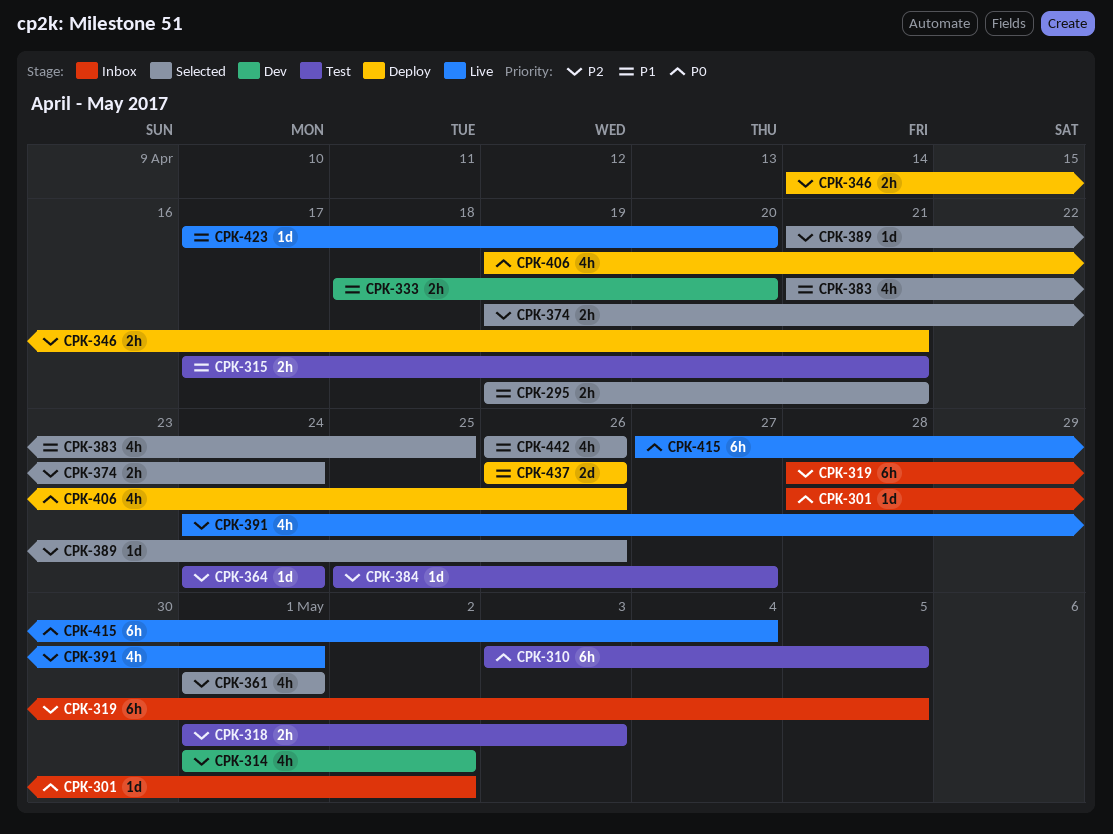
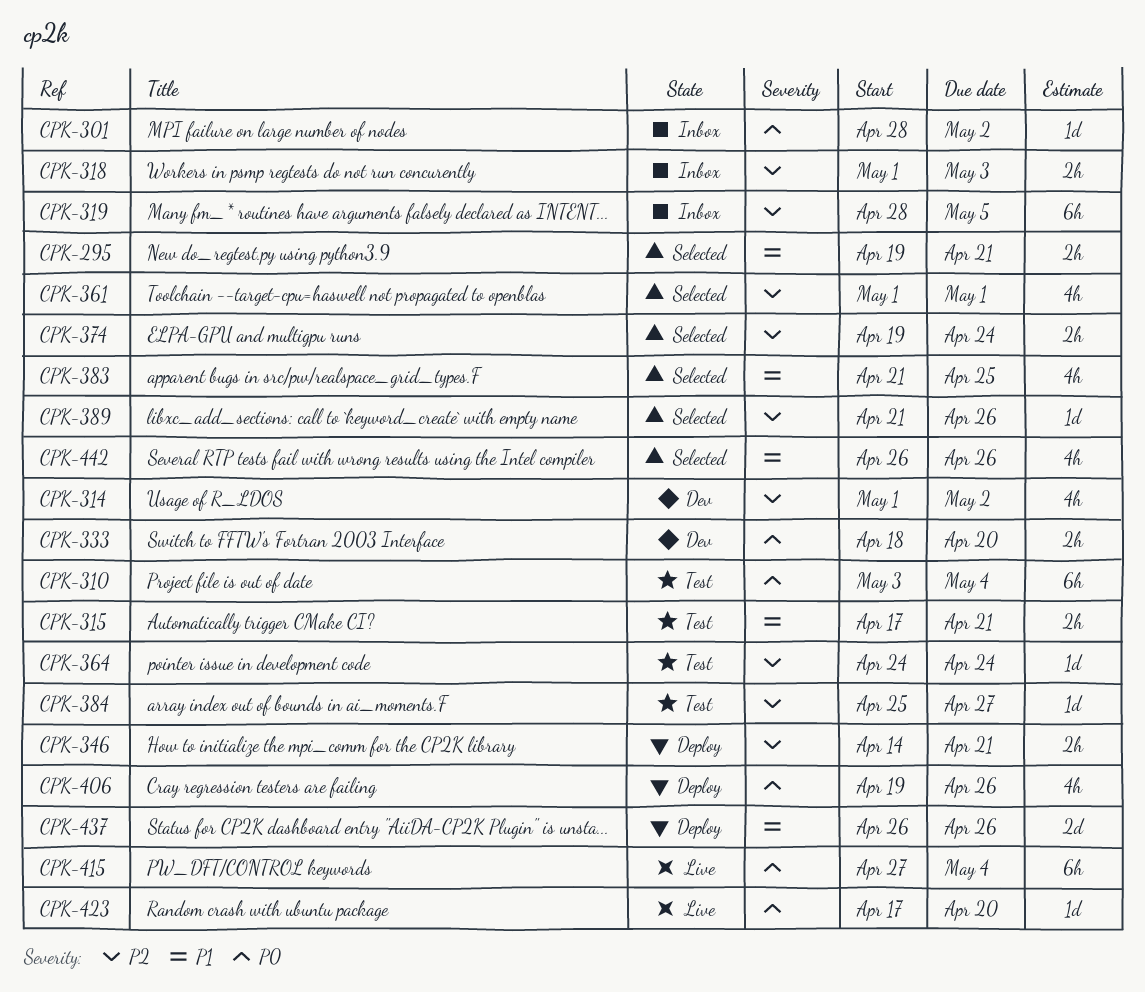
CPK-310, due: May 5 -> May 4
CPK-318, status: Test -> Inbox
CPK-333, priority: P1 -> P0
CPK-391: present -> none
CPK-423, priority: P1 -> P0

